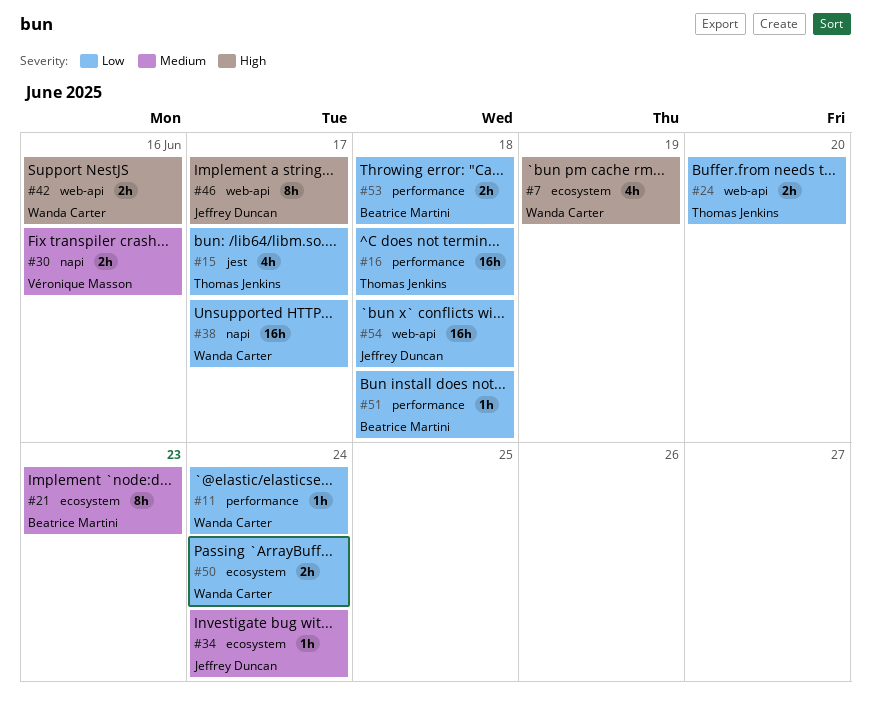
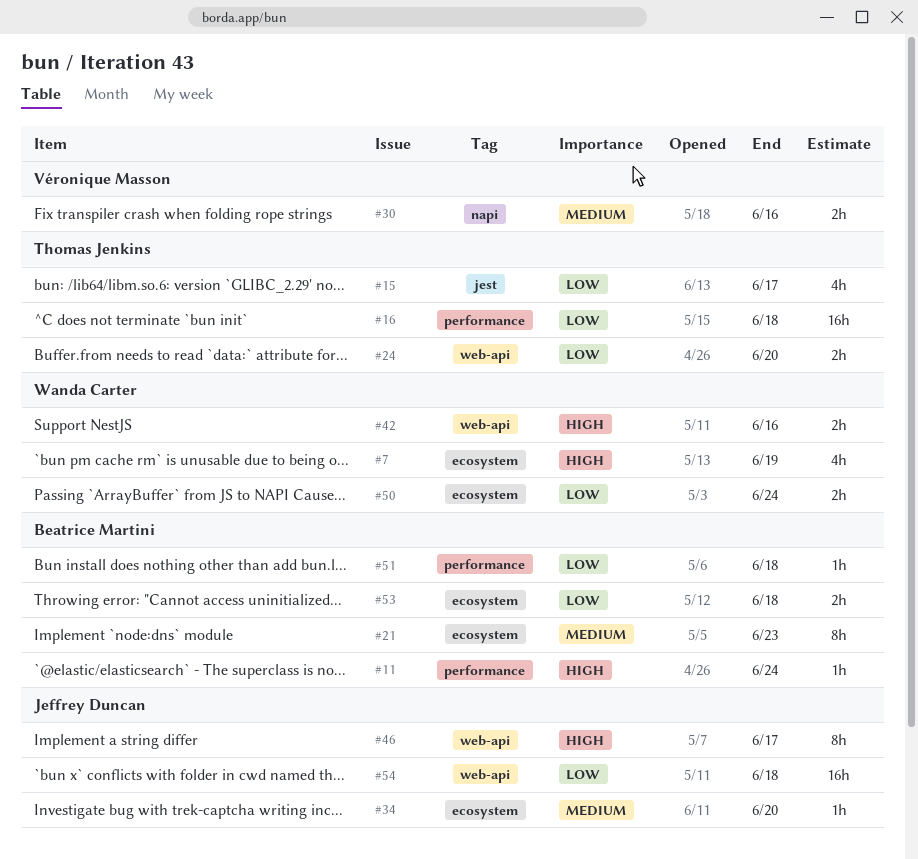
#11, owner: Wanda Carter -> Beatrice Martini
#11, priority: Low -> High
#34, due: Jun 24 -> Jun 20
#38: present -> none
#53, label: performance -> ecosystem

